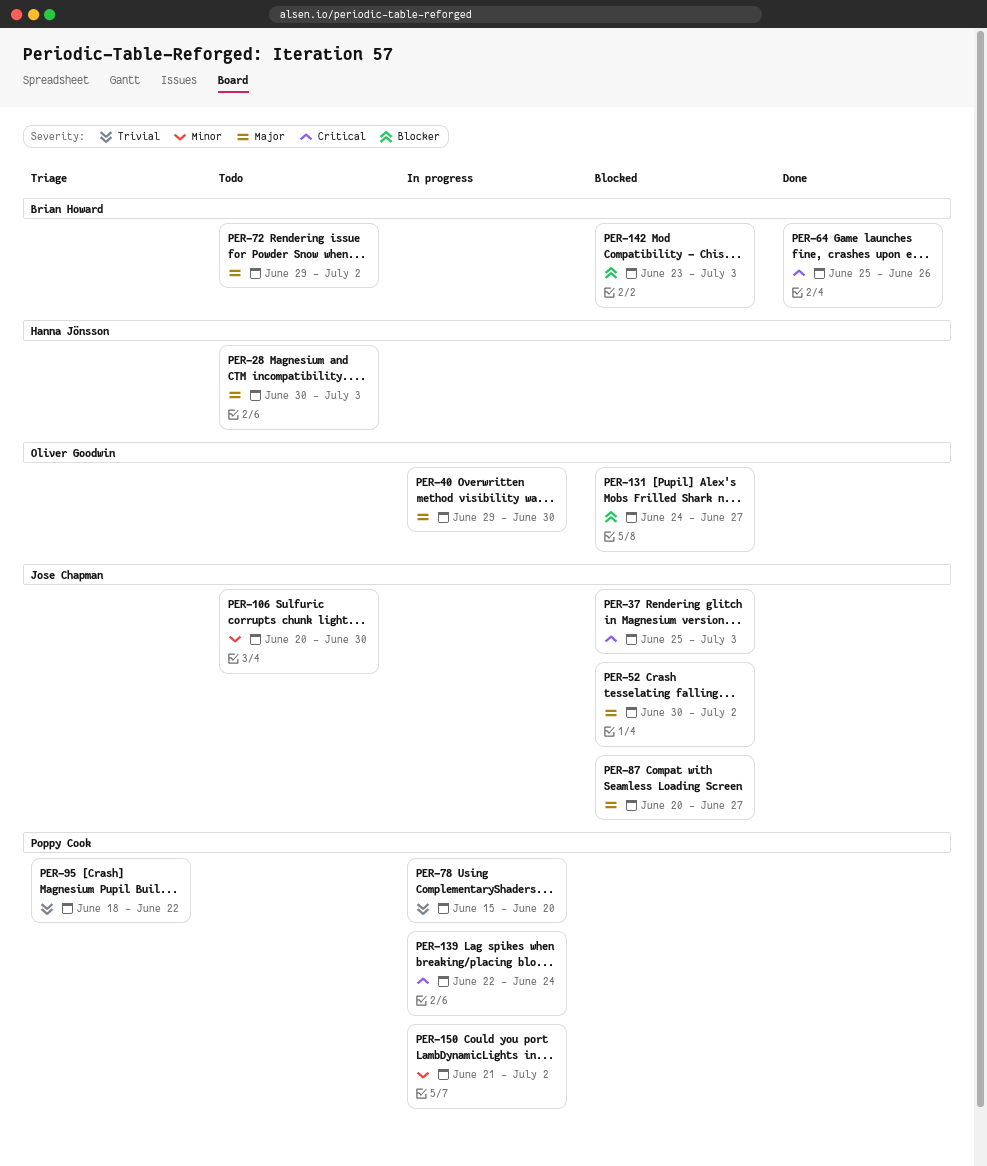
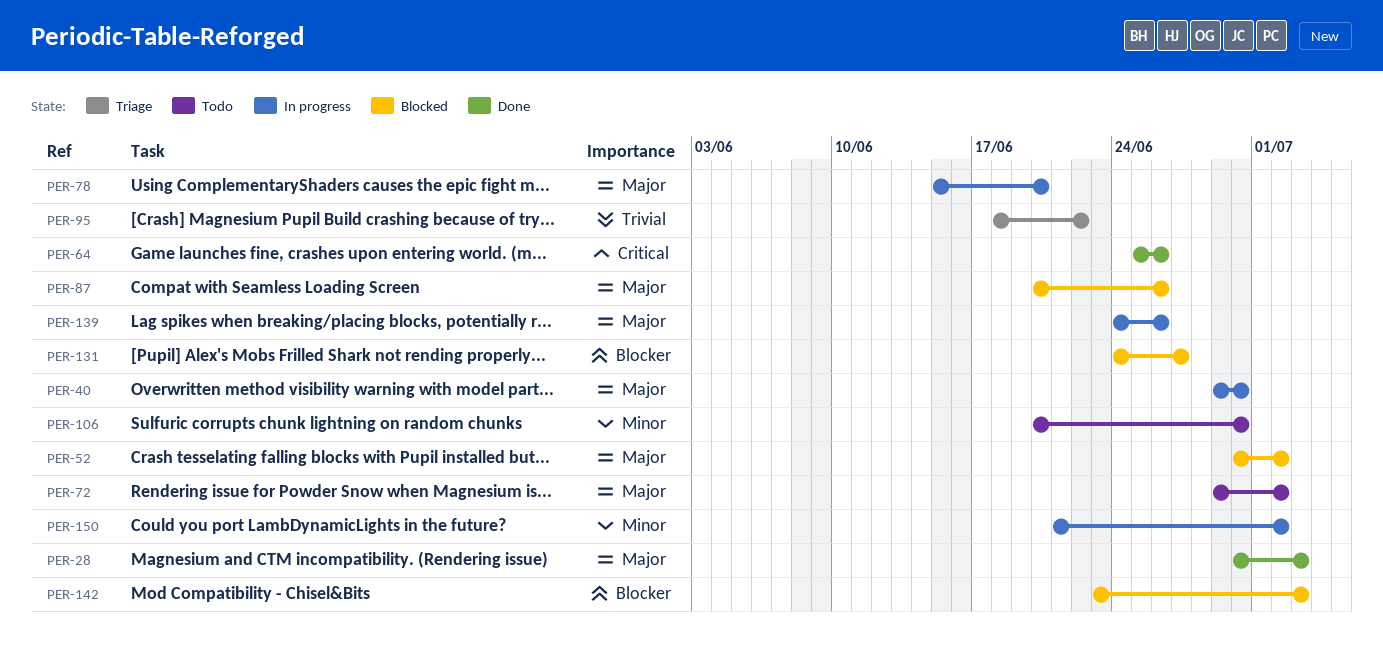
PER-28, status: Todo -> Done
PER-37: present -> none
PER-78, priority: Trivial -> Major
PER-87, due: Jun 27 -> Jun 26
PER-139, priority: Critical -> Major
PER-139, start: Jun 22 -> Jun 24
PER-139, due: Jun 24 -> Jun 26

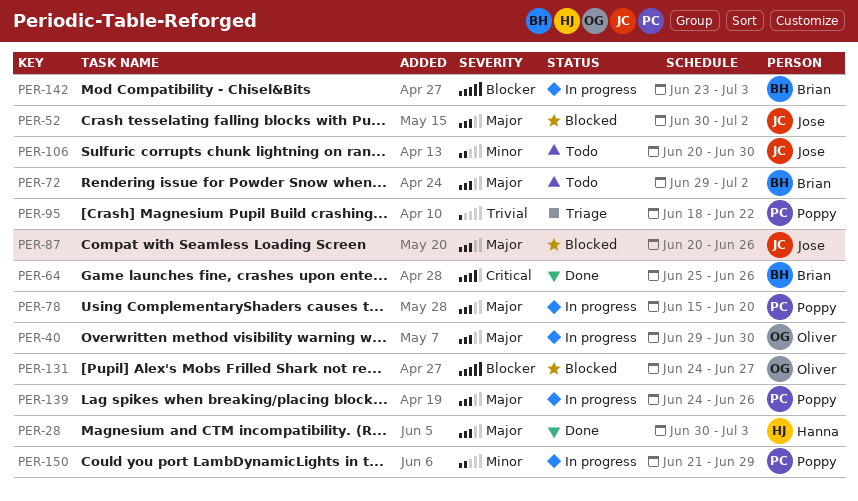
PER-142, status: Blocked -> In progress
PER-150, due: Jul 2 -> Jun 29

